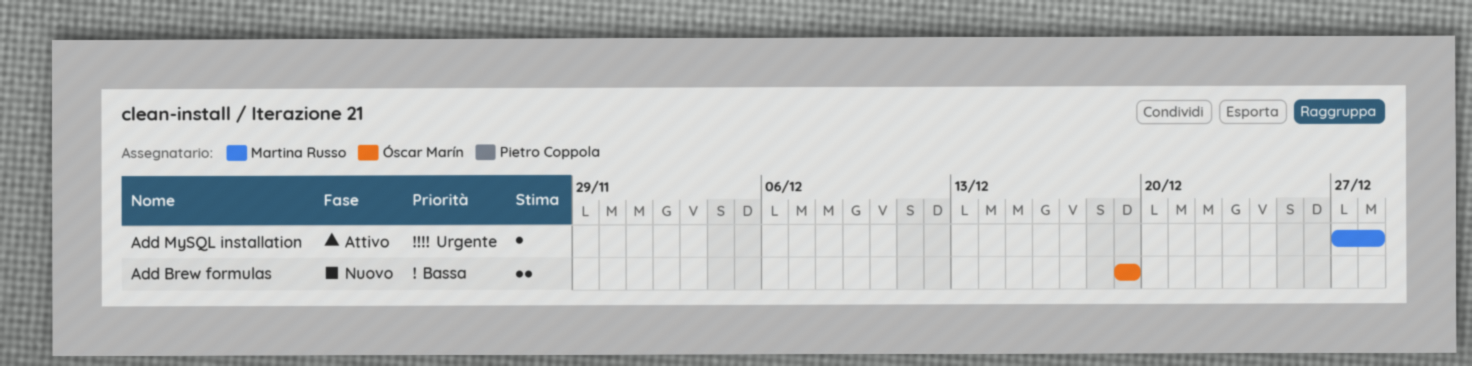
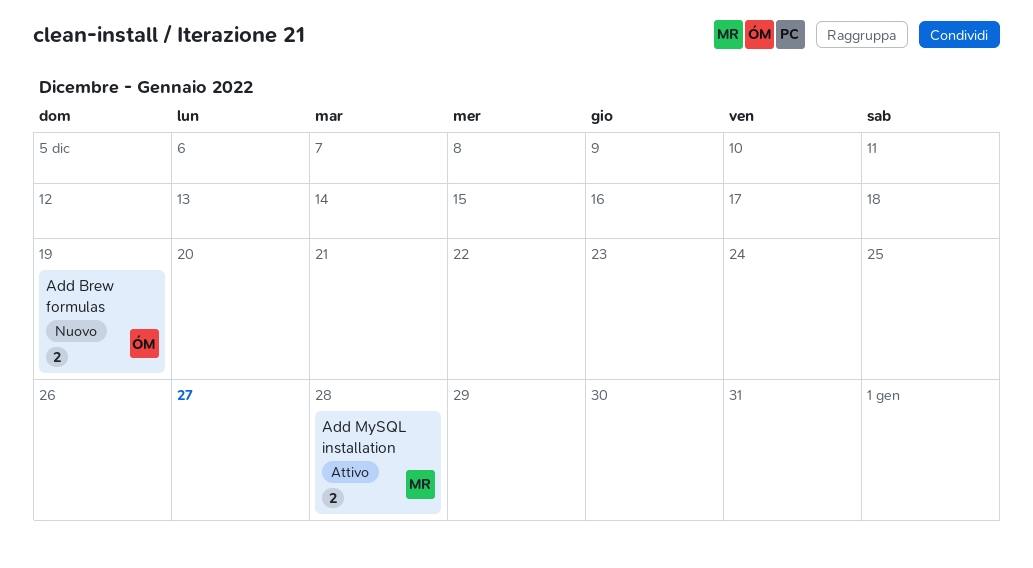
Add MySQL installation, estimate: 1 -> 2

